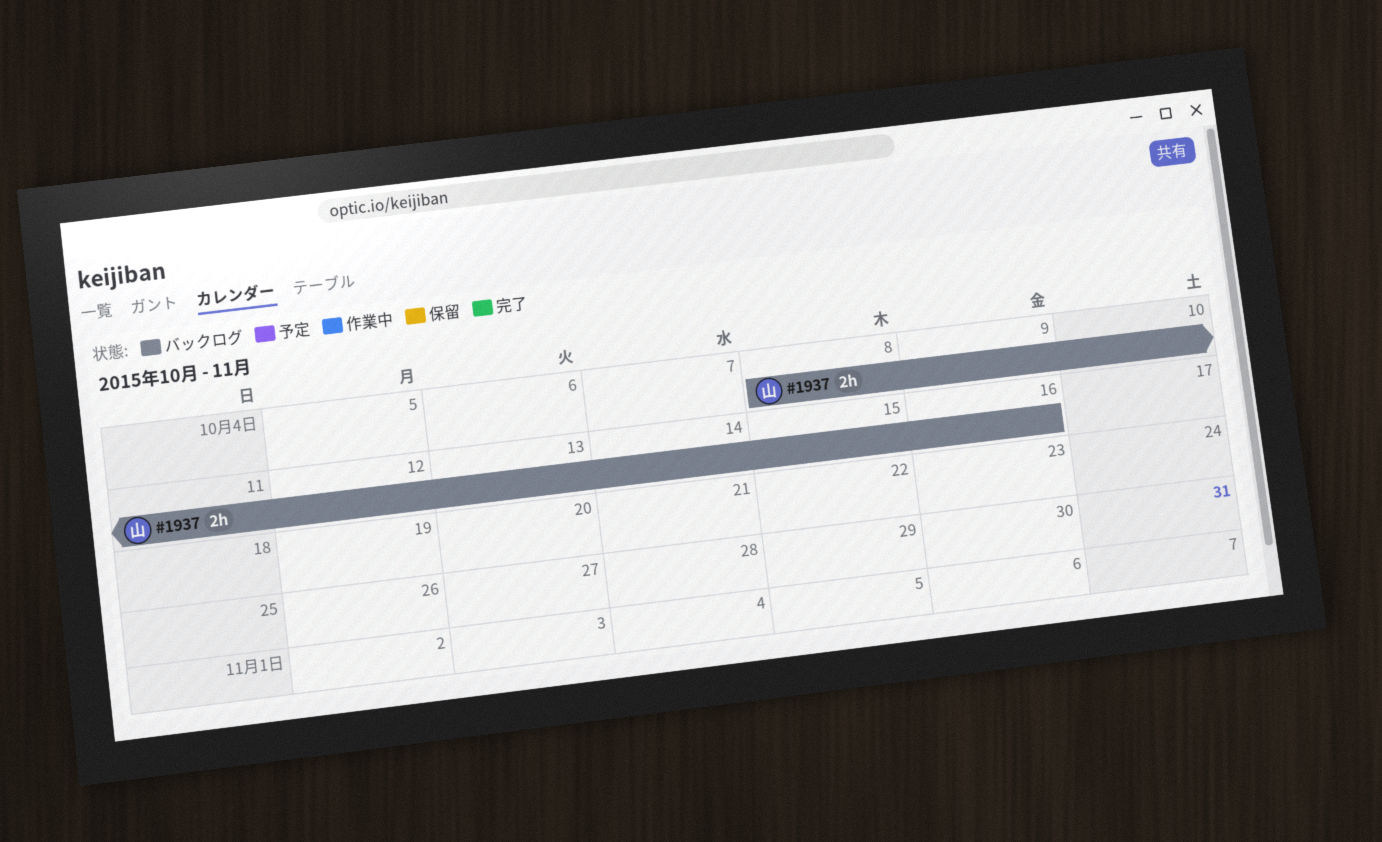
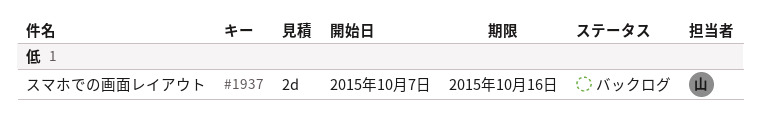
#1937, estimate: 2h -> 2d
#1937, start: Oct 8 -> Oct 7

